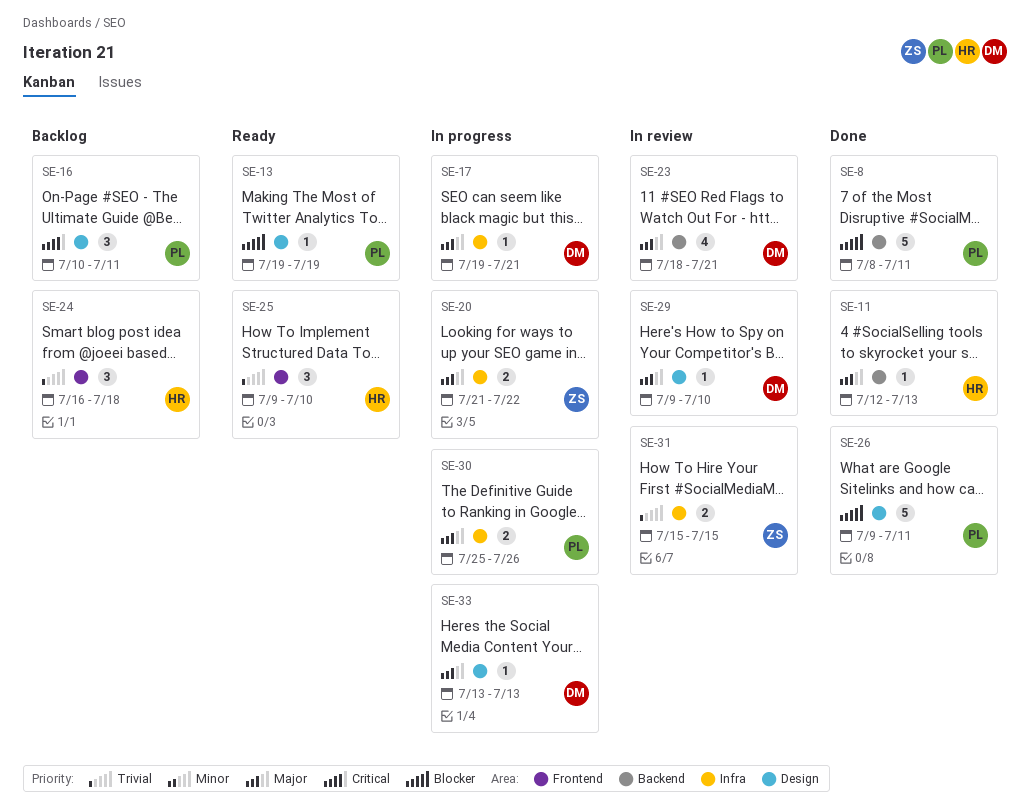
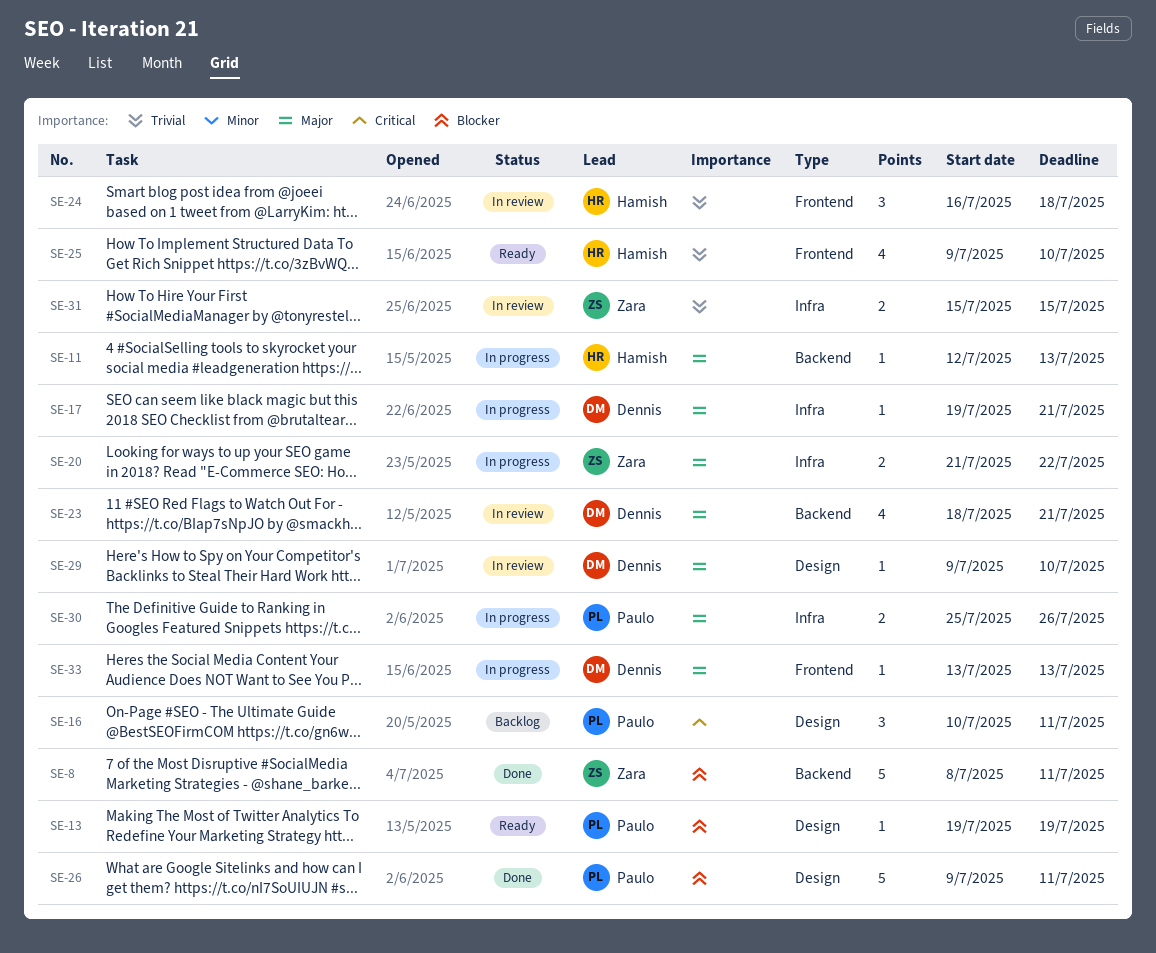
SE-8, owner: Paulo -> Zara
SE-11, status: Done -> In progress
SE-24, status: Backlog -> In review
SE-25, estimate: 3 -> 4
SE-33, label: Design -> Frontend

